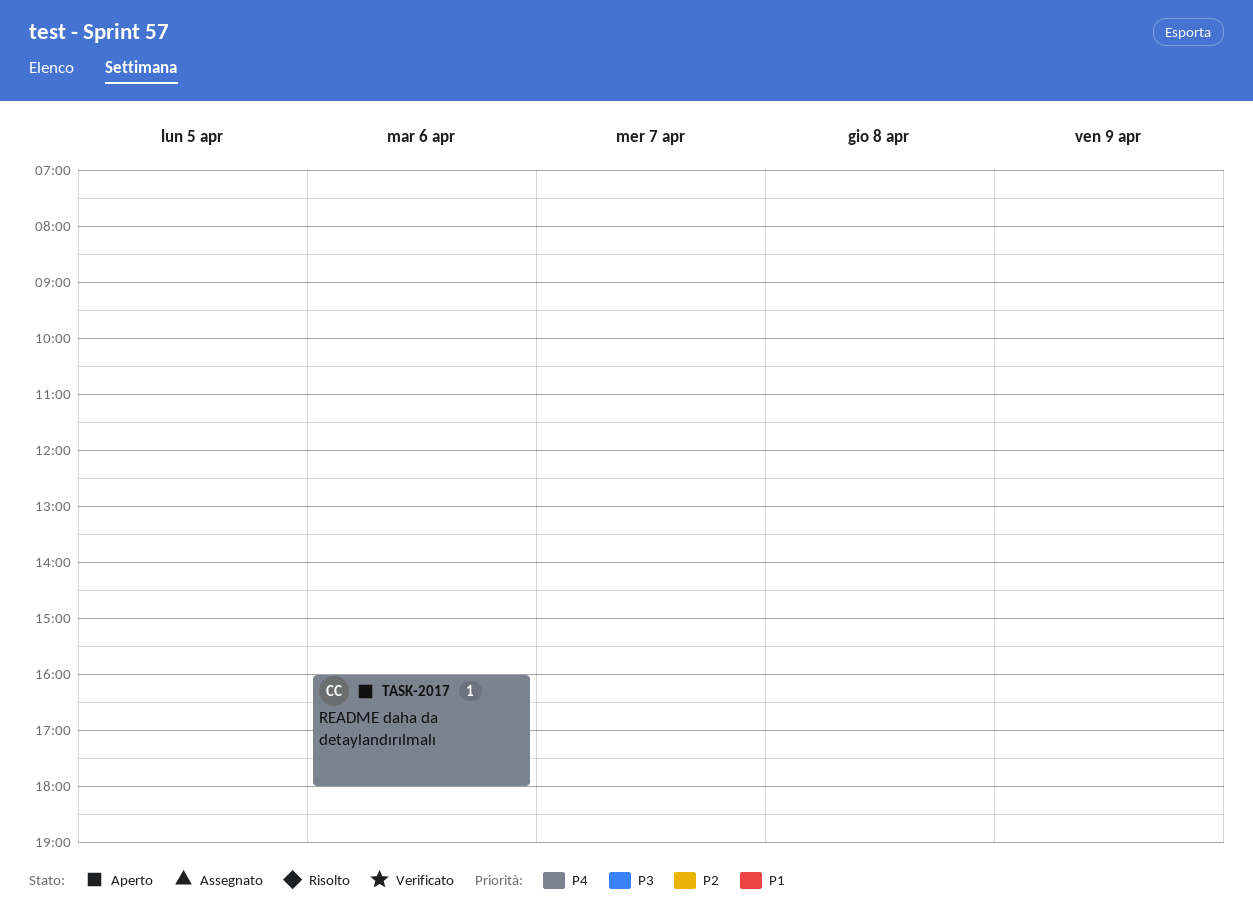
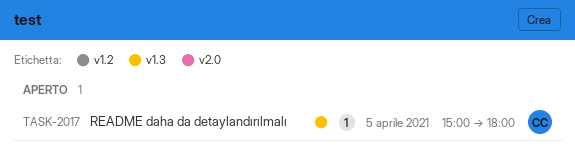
TASK-2017, day: Apr 6 -> Apr 5
TASK-2017, begins: 16:00 -> 15:00

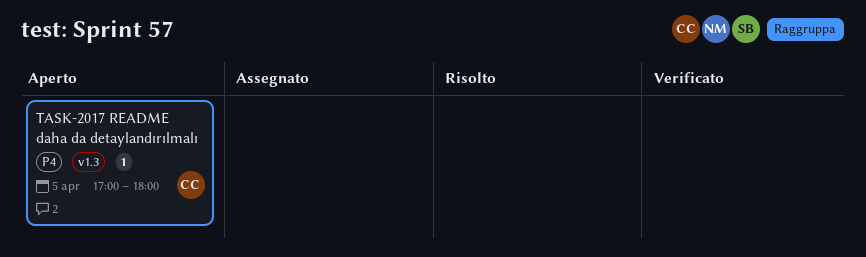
TASK-2017, begins: 15:00 -> 17:00

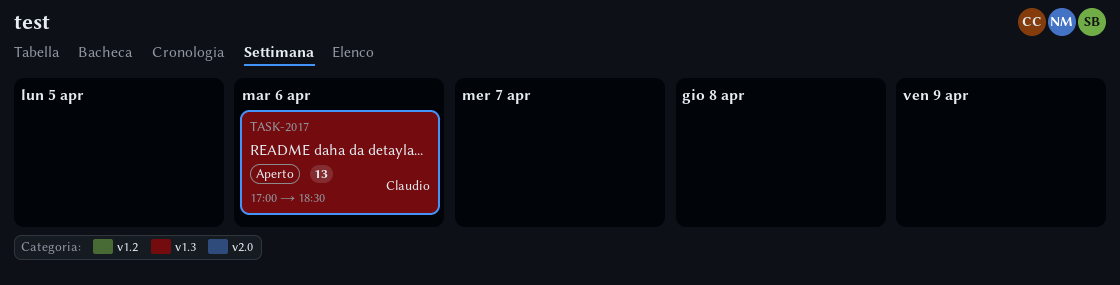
TASK-2017, estimate: 1 -> 13
TASK-2017, day: Apr 5 -> Apr 6
TASK-2017, ends: 18:00 -> 18:30

